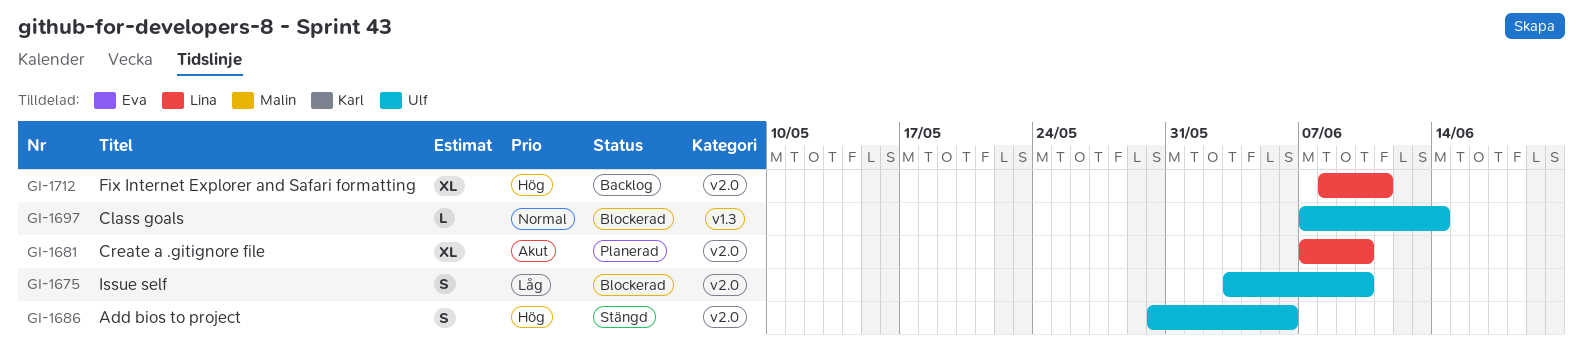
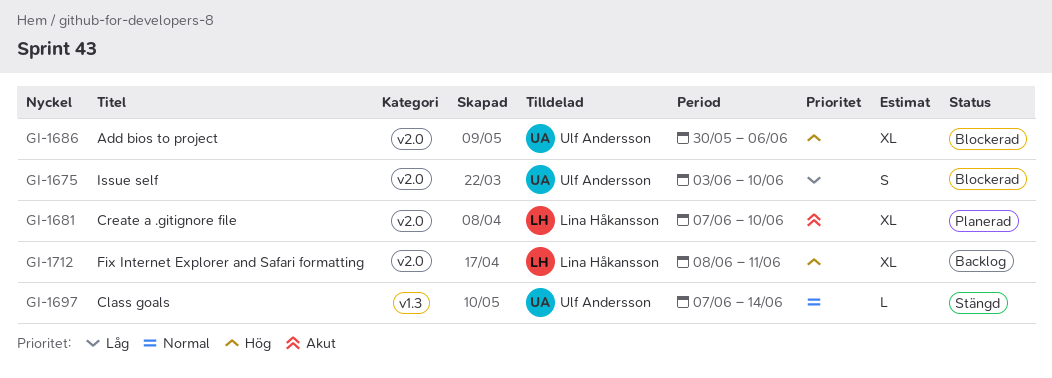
GI-1686, status: Stängd -> Blockerad
GI-1686, estimate: S -> XL
GI-1697, status: Blockerad -> Stängd

